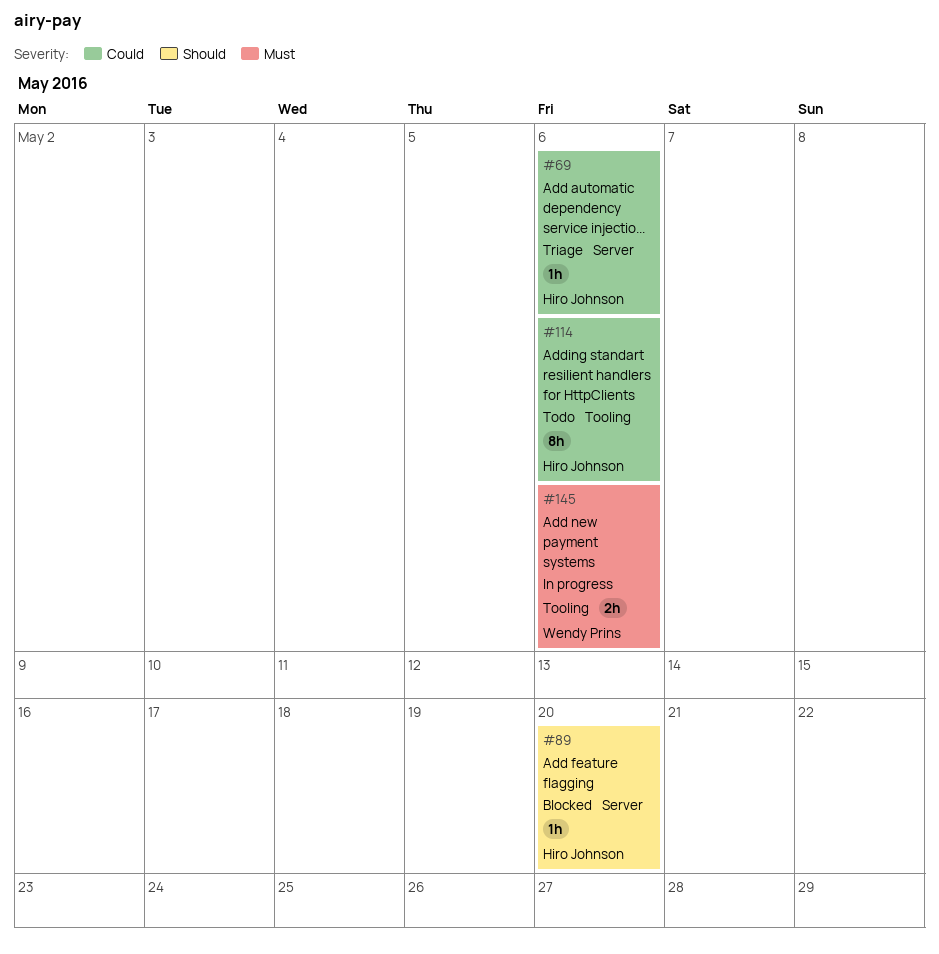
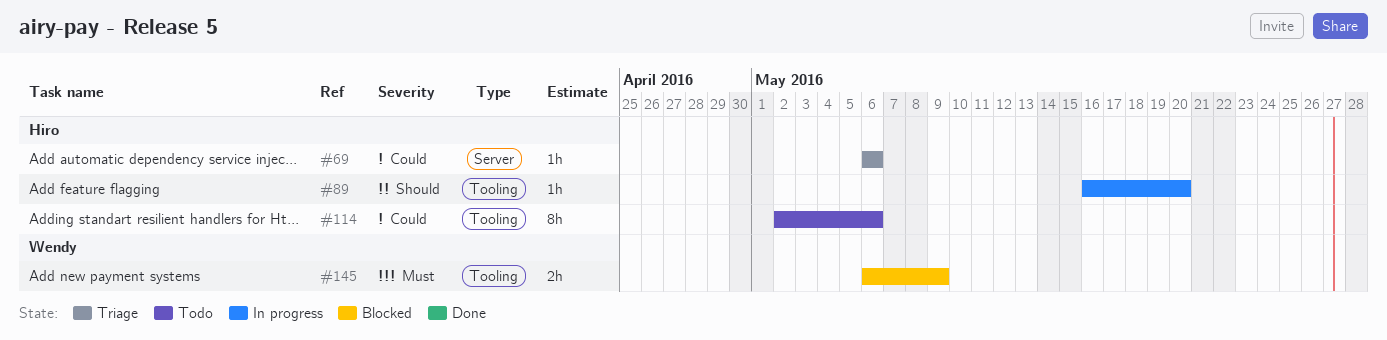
#89, status: Blocked -> In progress
#89, label: Server -> Tooling
#145, status: In progress -> Blocked
#145, due: May 6 -> May 9

